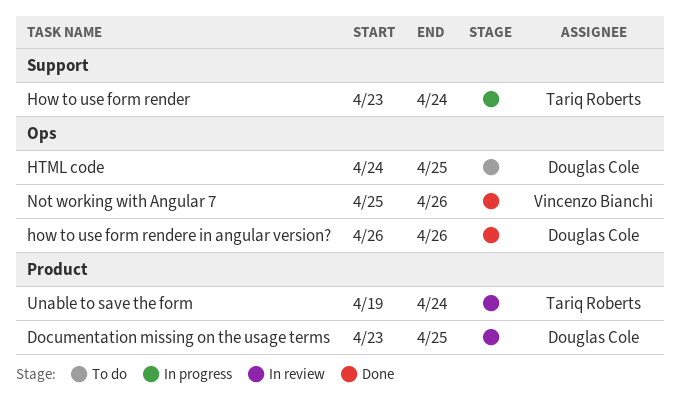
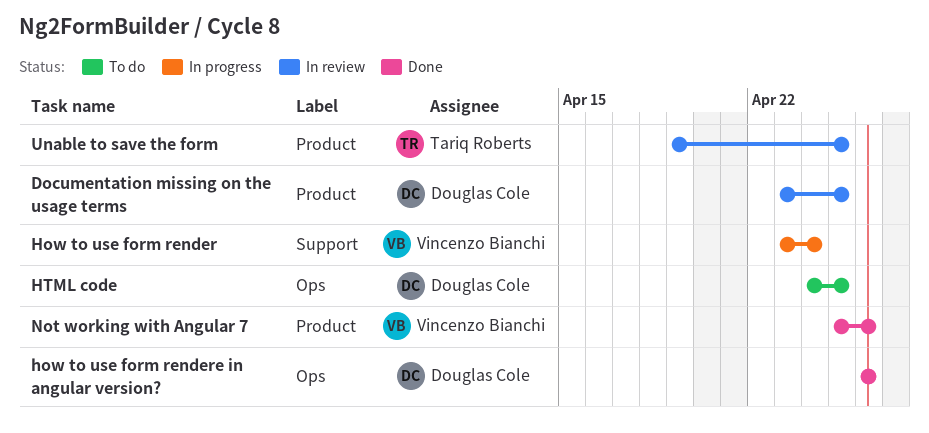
How to use form render, owner: Tariq Roberts -> Vincenzo Bianchi
Not working with Angular 7, label: Ops -> Product
Unable to save the form, due: Apr 24 -> Apr 25

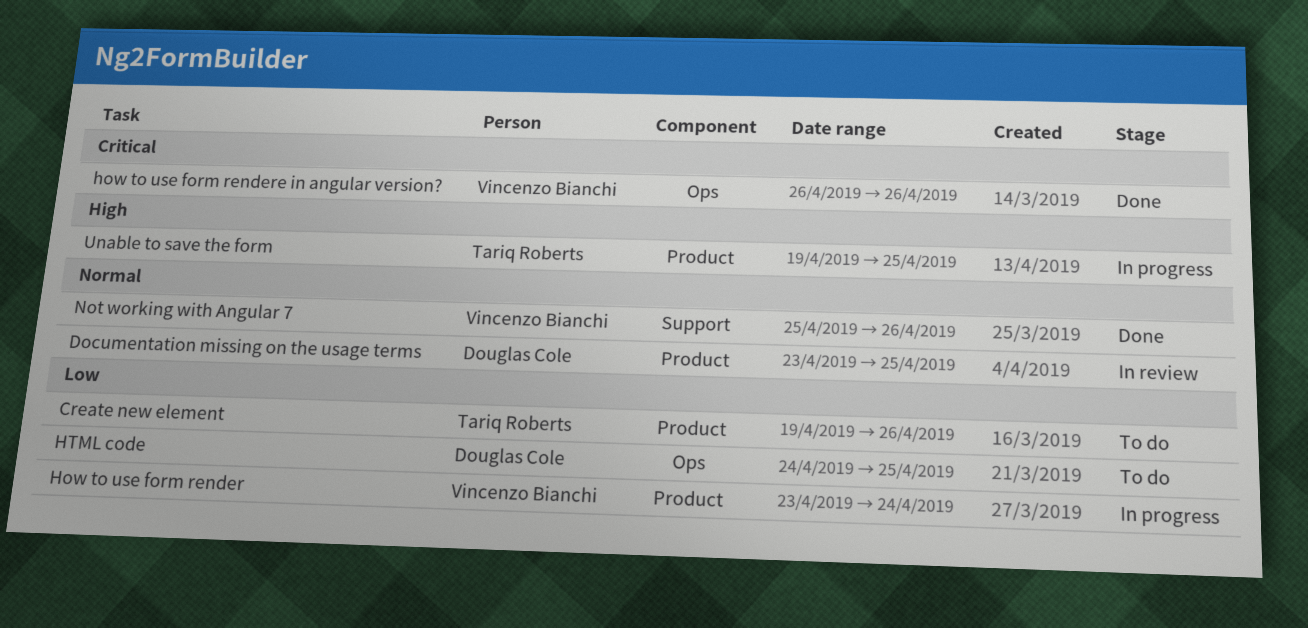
Create new element: none -> present
How to use form render, label: Support -> Product
how to use form rendere in angular version?, owner: Douglas Cole -> Vincenzo Bianchi
Not working with Angular 7, label: Product -> Support
Unable to save the form, status: In review -> In progress

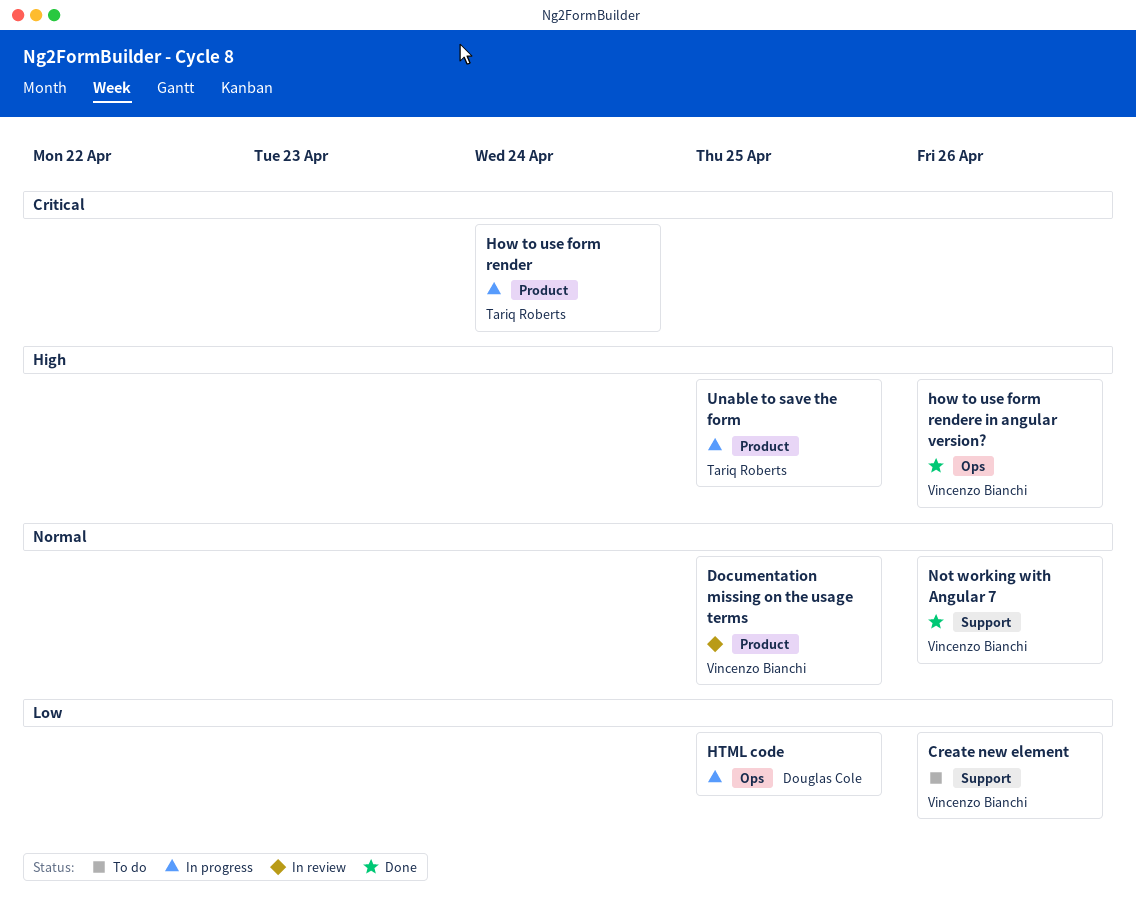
Create new element, owner: Tariq Roberts -> Vincenzo Bianchi
Create new element, label: Product -> Support
Documentation missing on the usage terms, owner: Douglas Cole -> Vincenzo Bianchi
How to use form render, owner: Vincenzo Bianchi -> Tariq Roberts
How to use form render, priority: Low -> Critical
how to use form rendere in angular version?, priority: Critical -> High
HTML code, status: To do -> In progress

